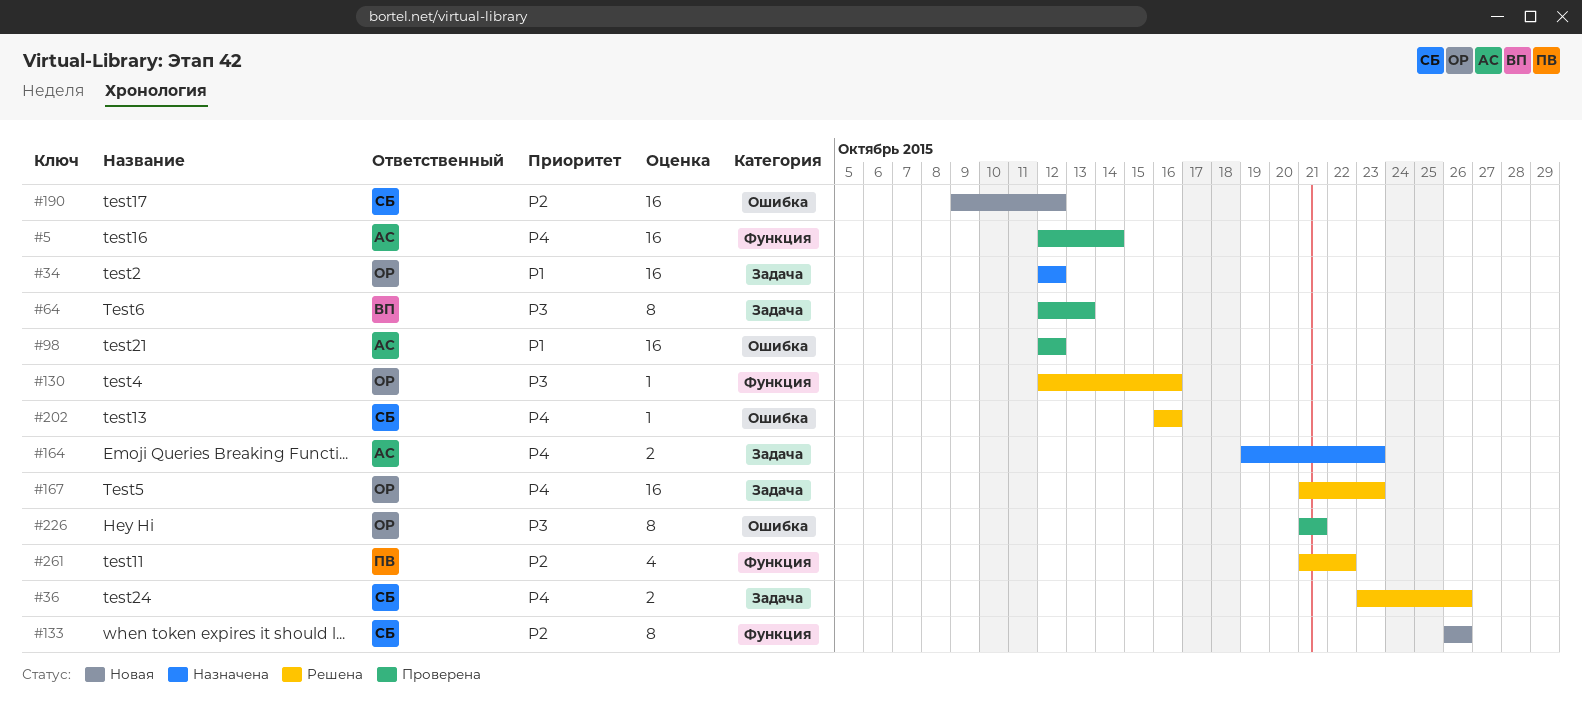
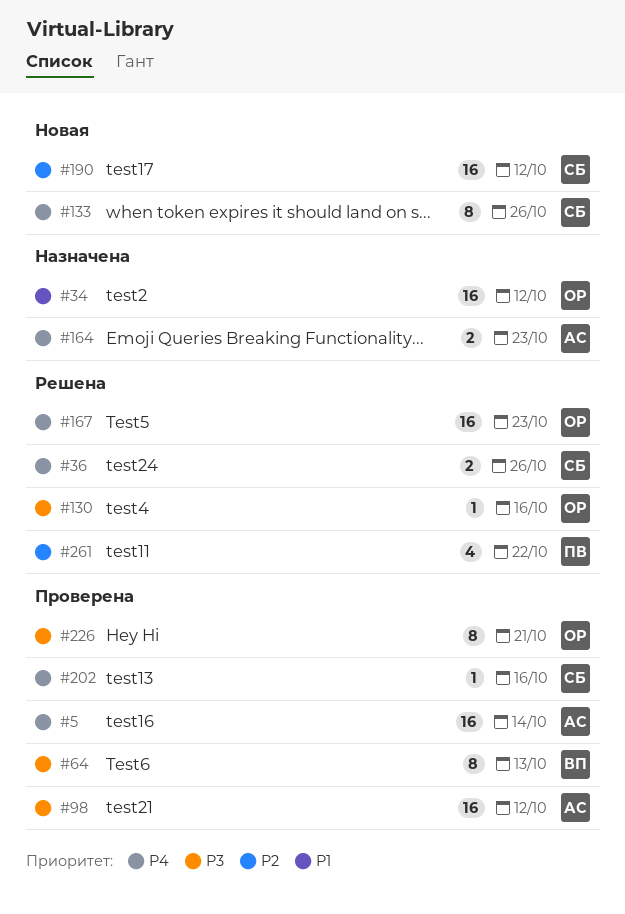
#98, priority: P1 -> P3
#133, priority: P2 -> P4
#202, status: Решена -> Проверена

